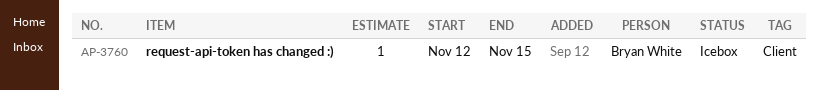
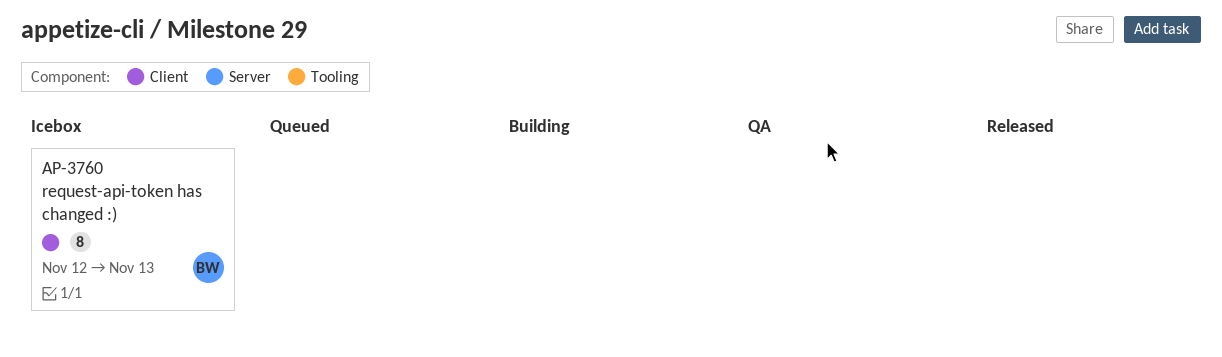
AP-3760, estimate: 1 -> 8
AP-3760, due: Nov 15 -> Nov 13

